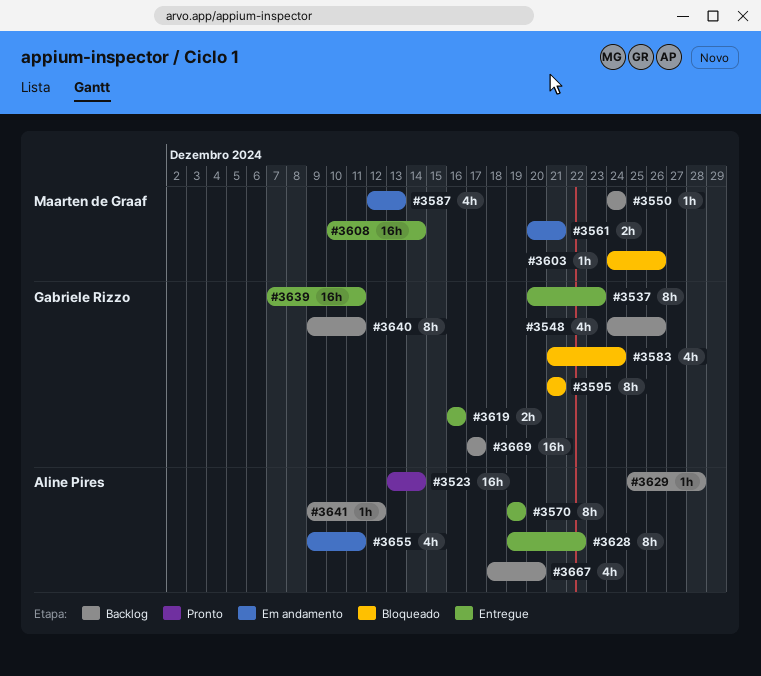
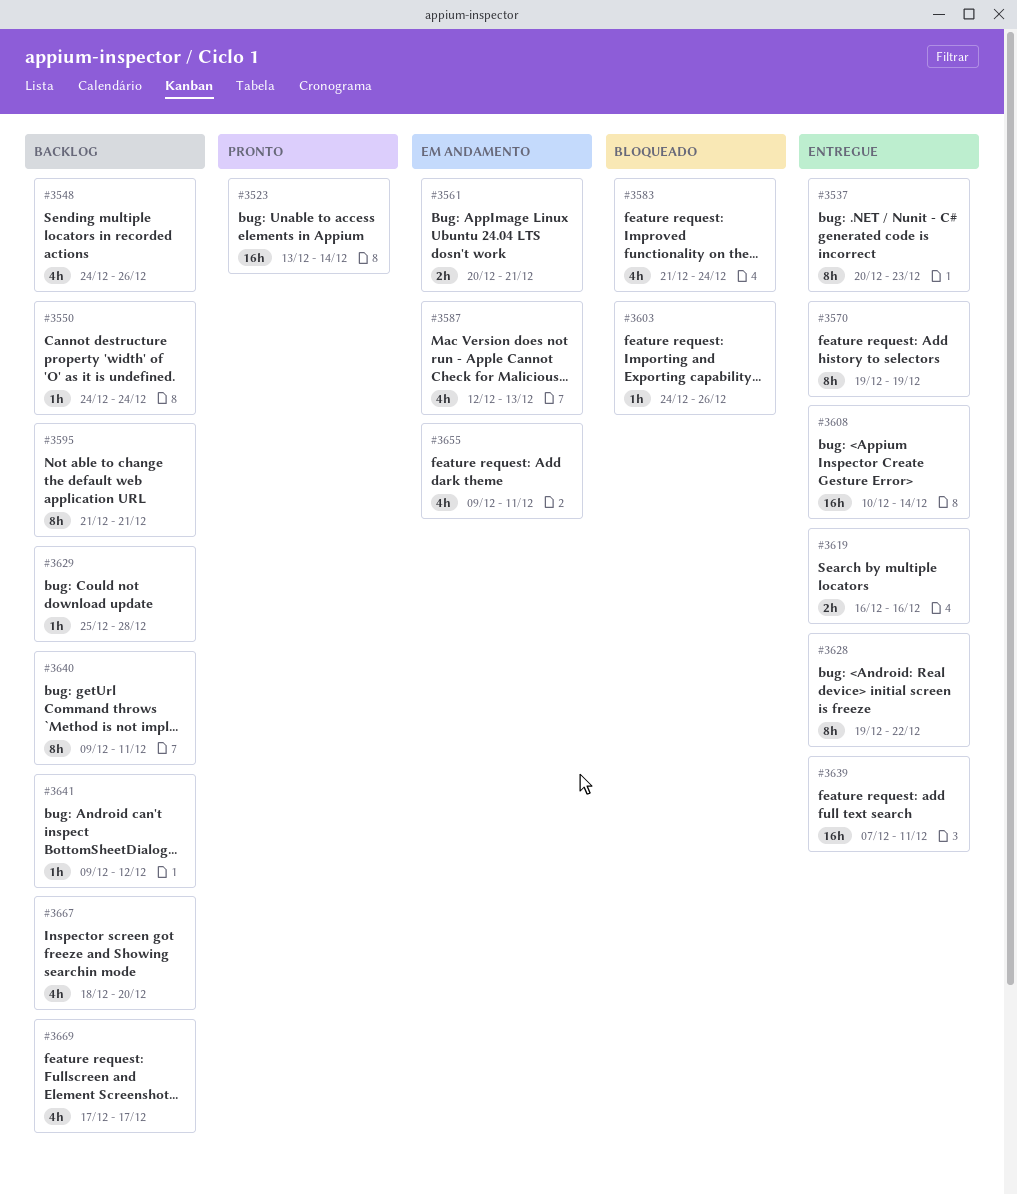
#3595, status: Bloqueado -> Backlog
#3669, estimate: 16h -> 4h

